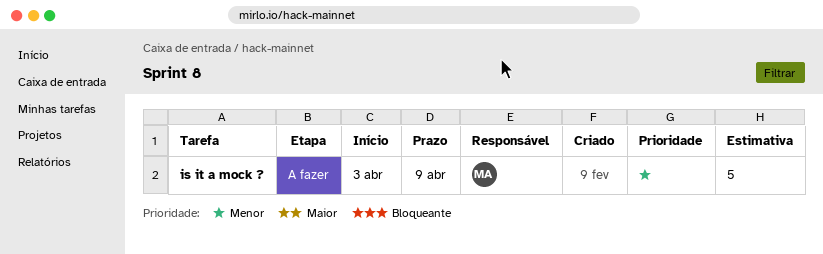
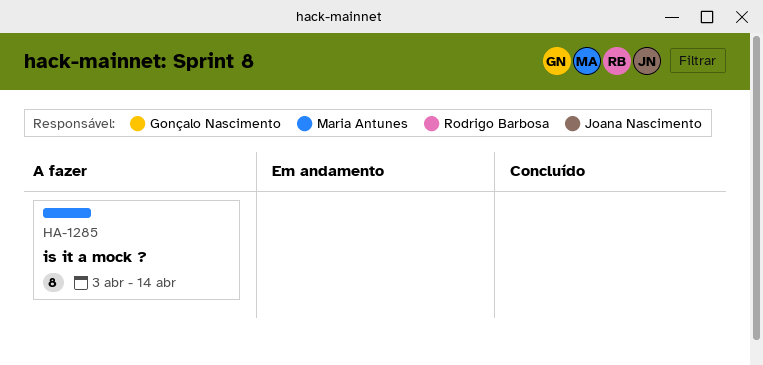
is it a mock ?, estimate: 5 -> 8
is it a mock ?, due: Apr 9 -> Apr 14

